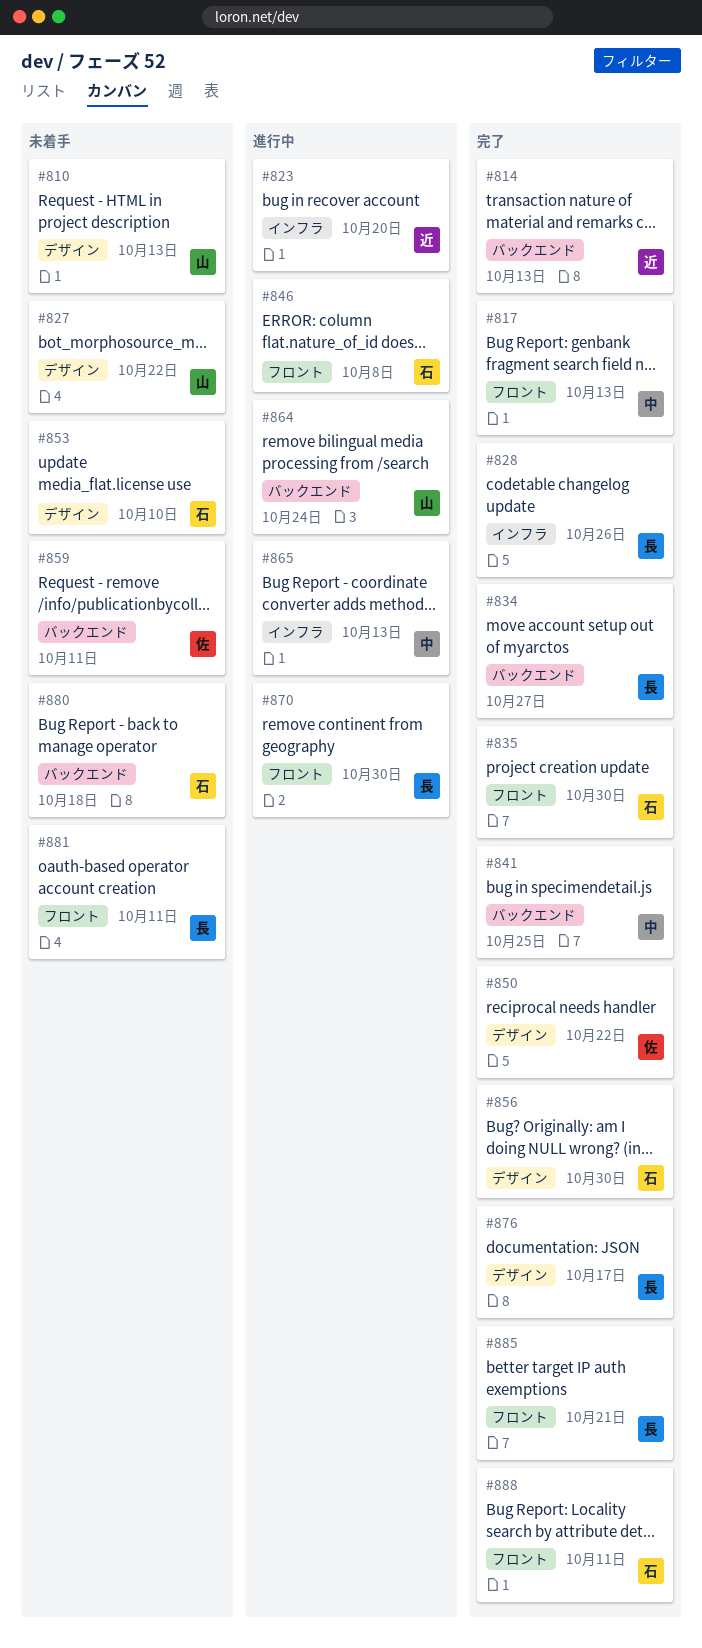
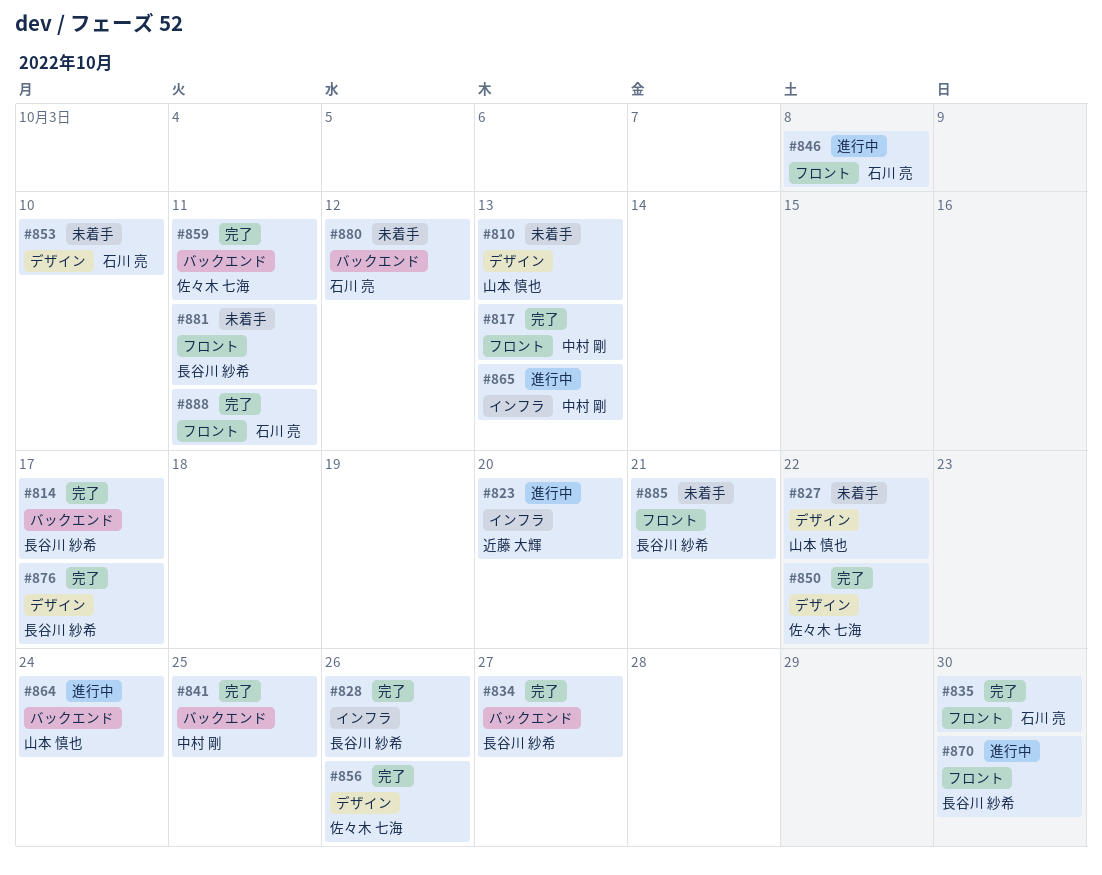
#814, owner: 近藤 大輝 -> 長谷川 紗希
#814, due: Oct 13 -> Oct 17
#856, owner: 石川 亮 -> 佐々木 七海
#856, due: Oct 30 -> Oct 26
#859, status: 未着手 -> 完了
#880, due: Oct 18 -> Oct 12
#885, status: 完了 -> 未着手

